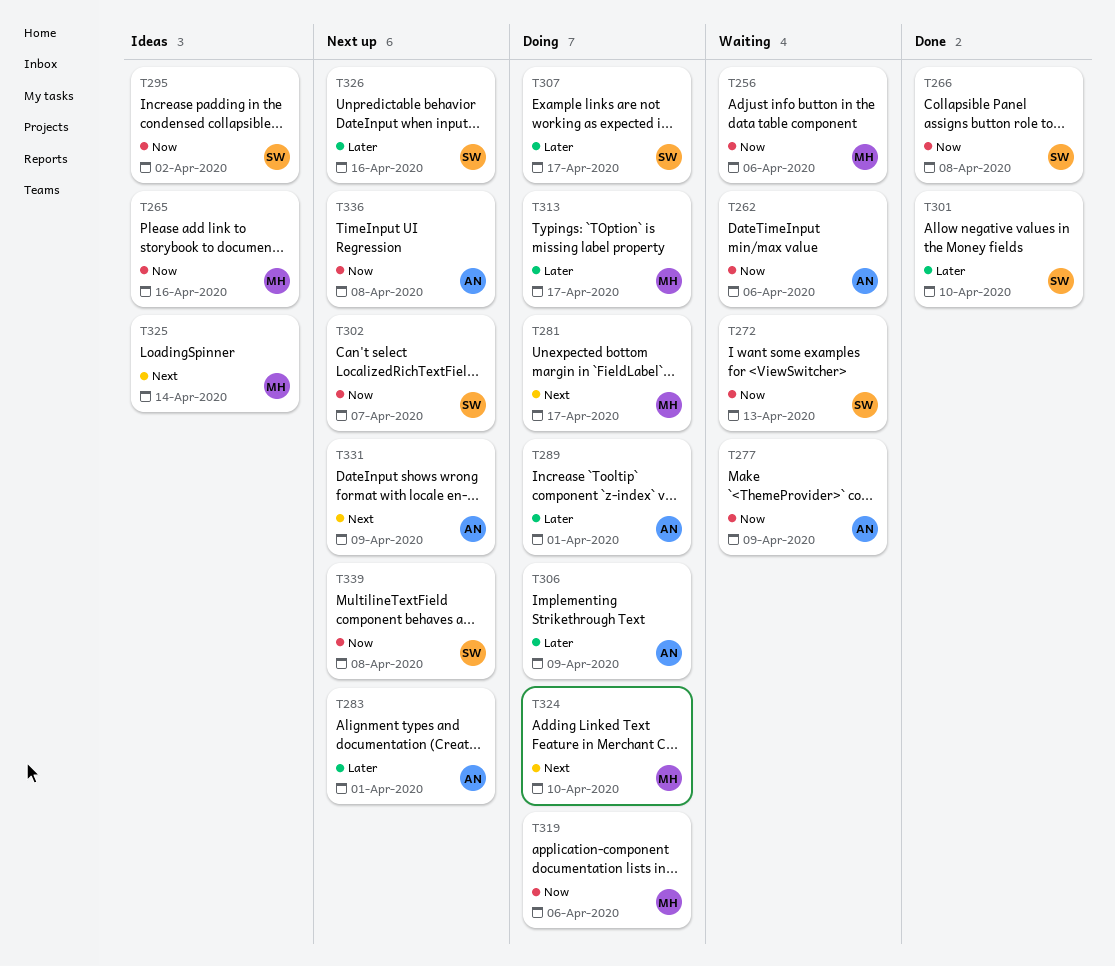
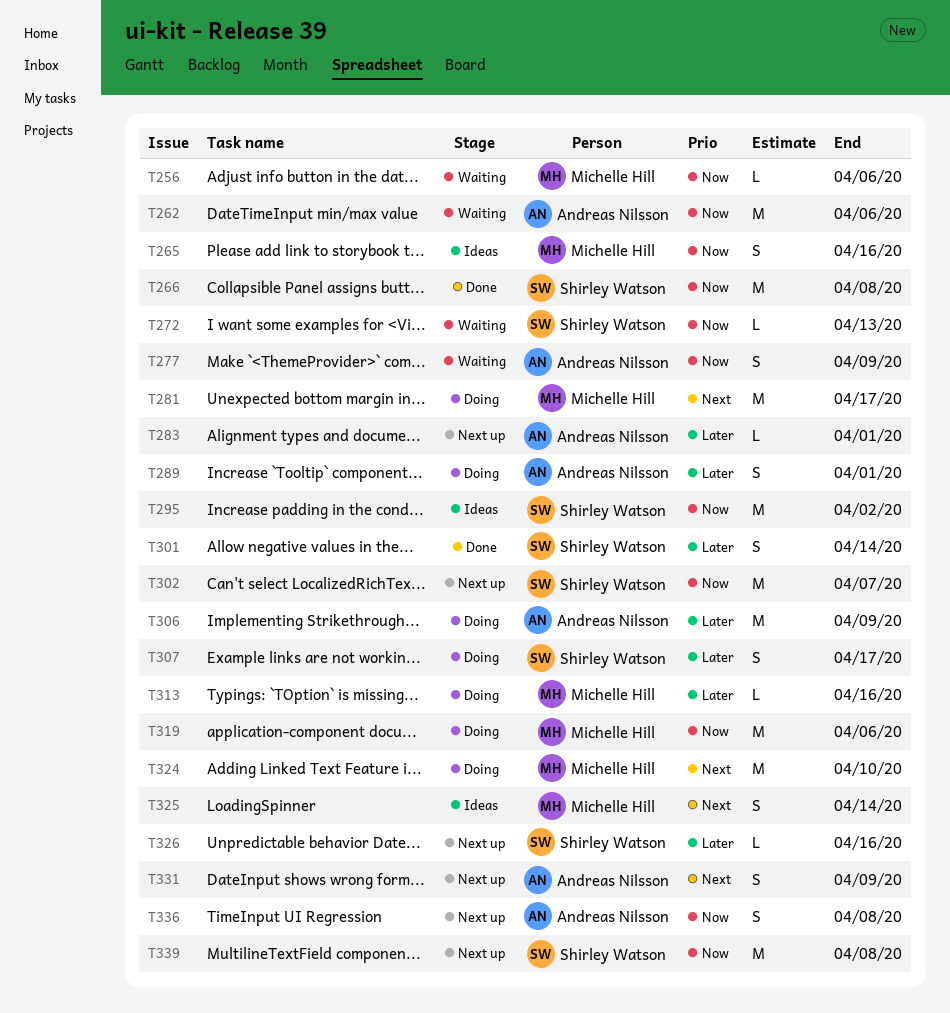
T301, due: Apr 10 -> Apr 14
T313, due: Apr 17 -> Apr 16

